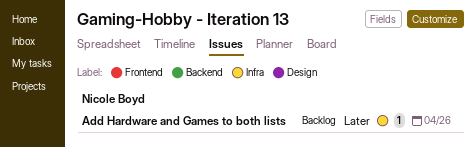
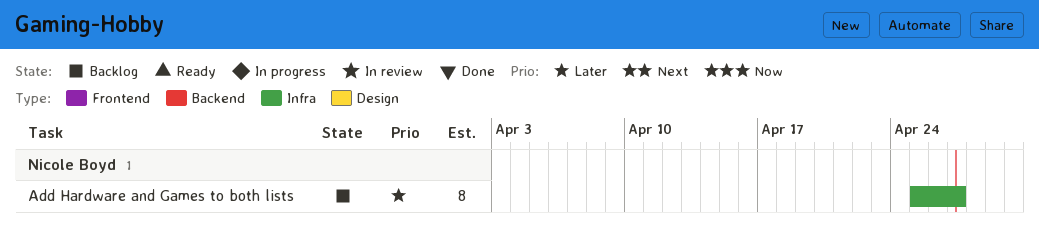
Add Hardware and Games to both lists, estimate: 1 -> 8
Add Hardware and Games to both lists, due: Apr 26 -> Apr 27

